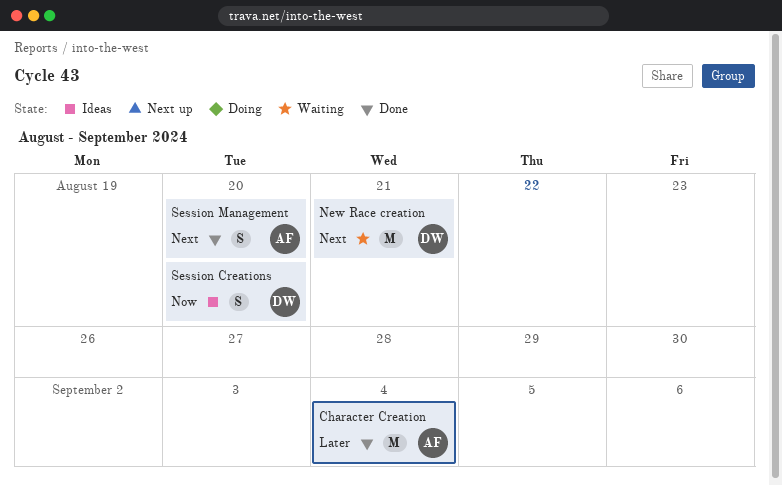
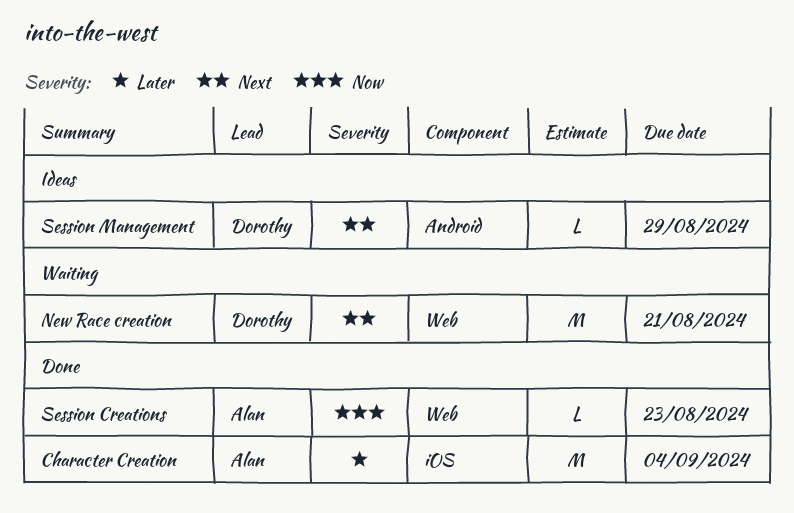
Session Creations, status: Ideas -> Done
Session Creations, owner: Dorothy -> Alan
Session Creations, estimate: S -> L
Session Creations, due: Aug 20 -> Aug 23
Session Management, status: Done -> Ideas
Session Management, owner: Alan -> Dorothy
Session Management, estimate: S -> L
Session Management, due: Aug 20 -> Aug 29

